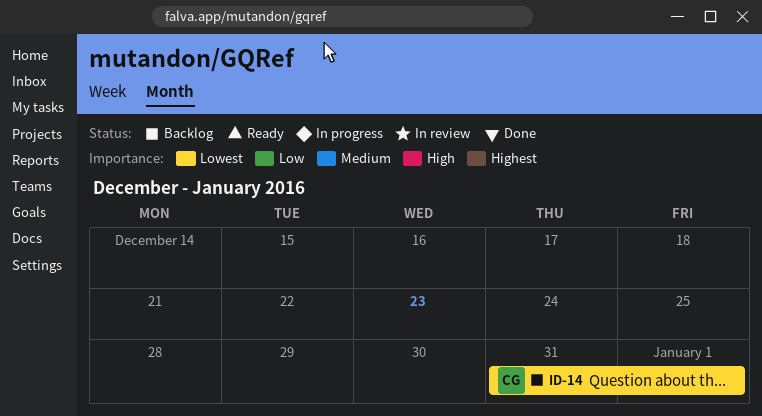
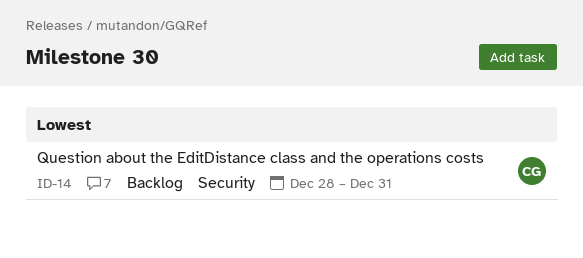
ID-14, start: Dec 31 -> Dec 28
ID-14, due: Jan 1 -> Dec 31

